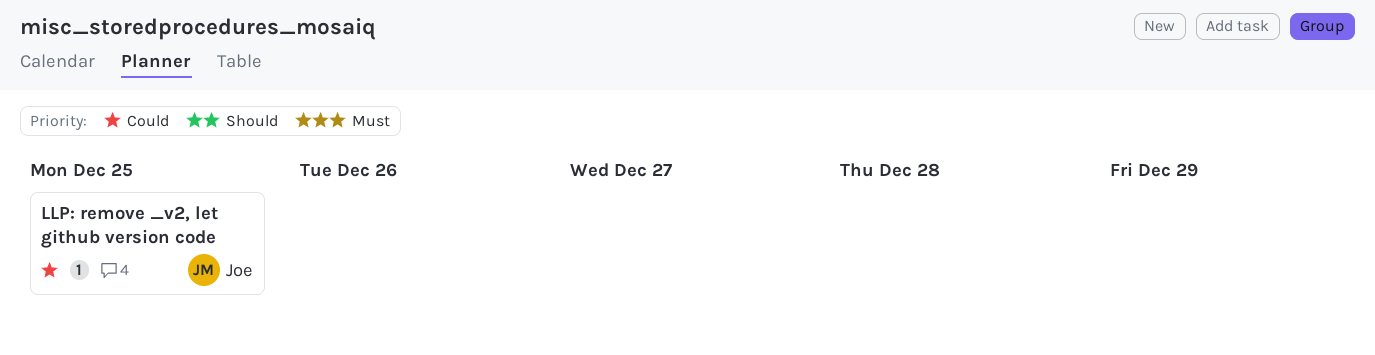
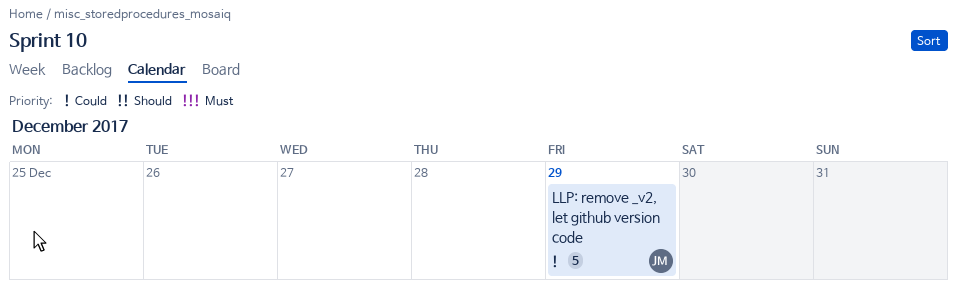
LLP: remove _v2, let github version code, estimate: 1 -> 5
LLP: remove _v2, let github version code, due: Dec 25 -> Dec 29

